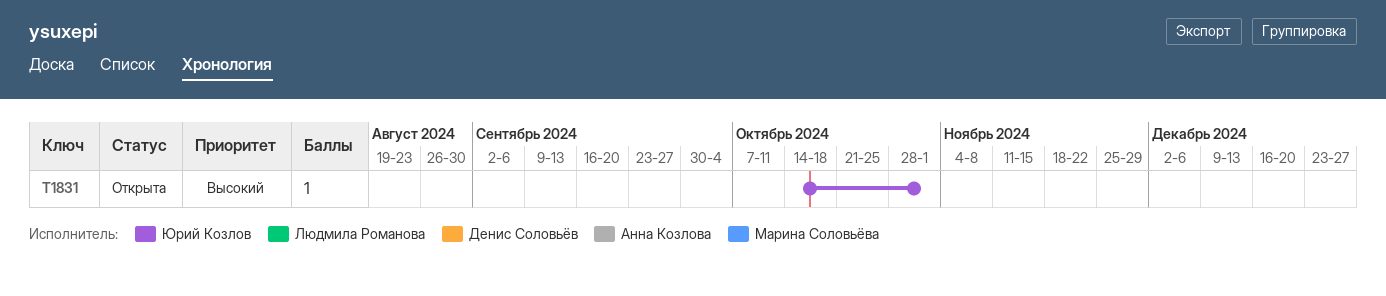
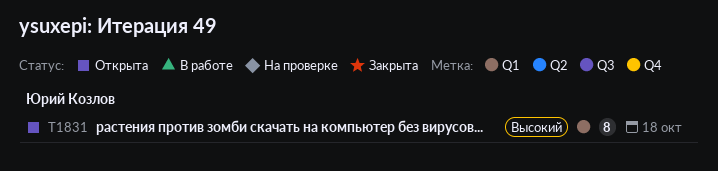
T1831, estimate: 1 -> 8
T1831, due: Nov 1 -> Oct 18

